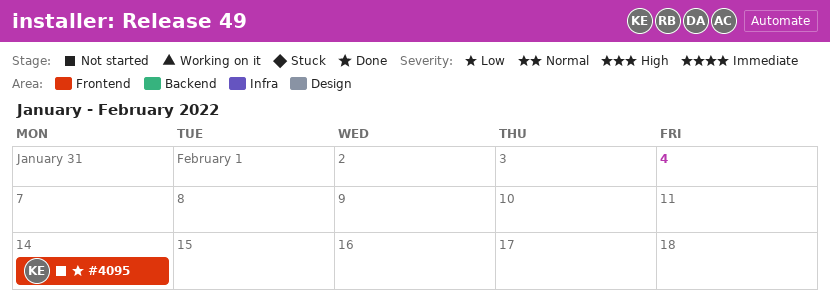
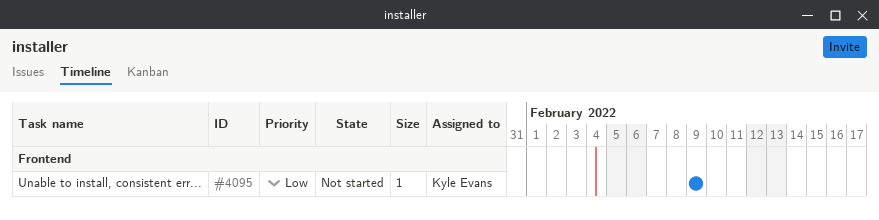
#4095, start: Feb 14 -> Feb 9
#4095, due: Feb 14 -> Feb 9

